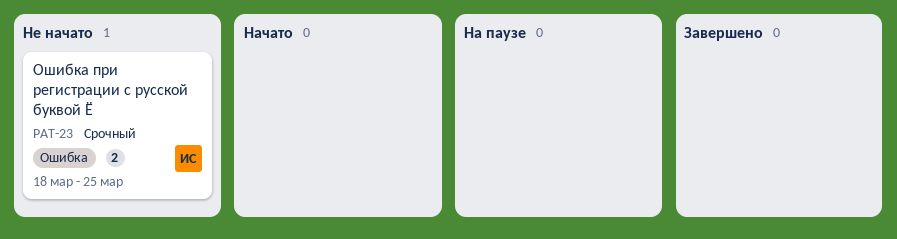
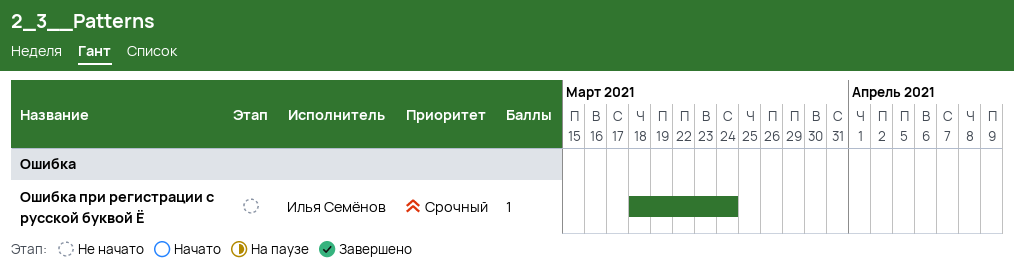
Ошибка при регистрации с русской буквой Ё, estimate: 2 -> 1
Ошибка при регистрации с русской буквой Ё, due: Mar 25 -> Mar 24

